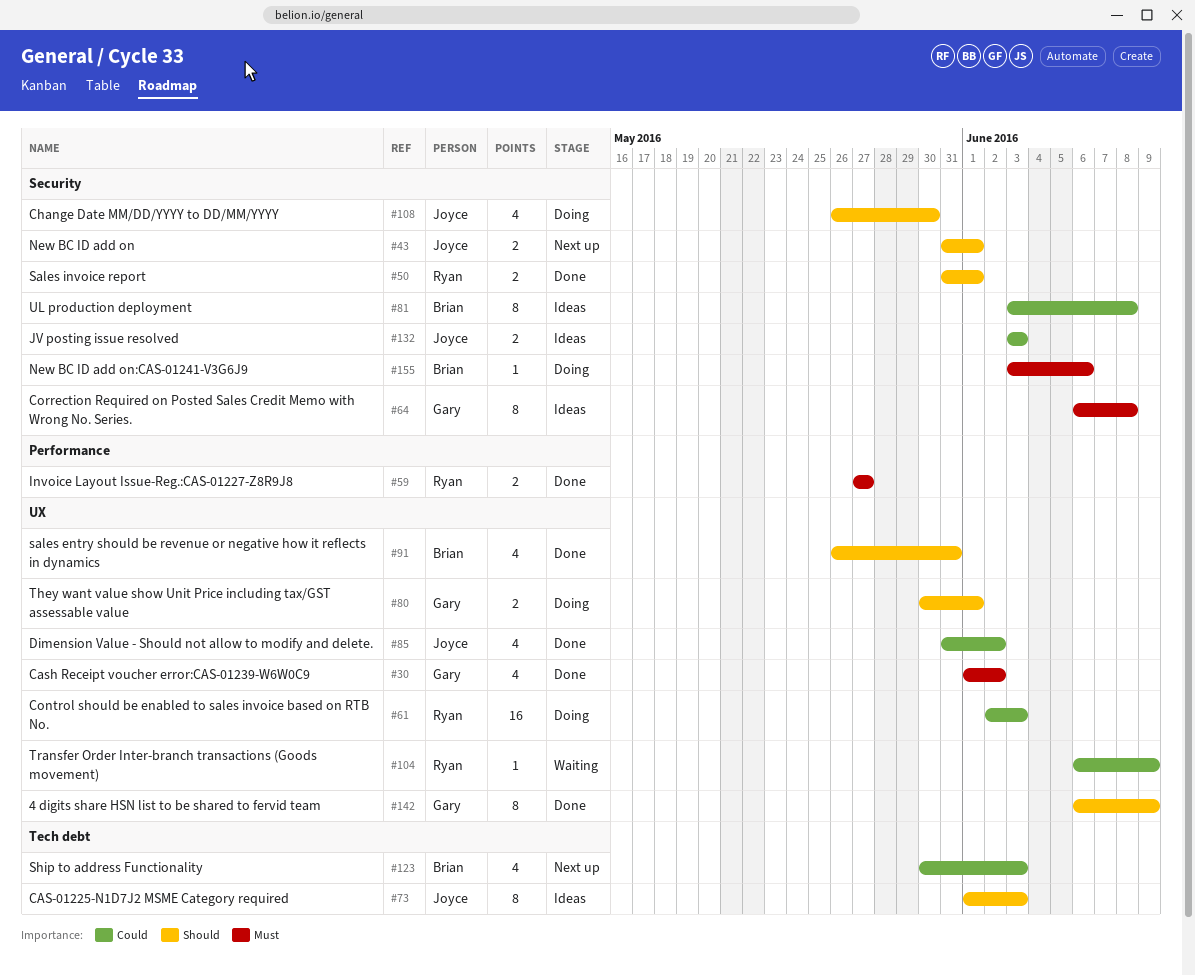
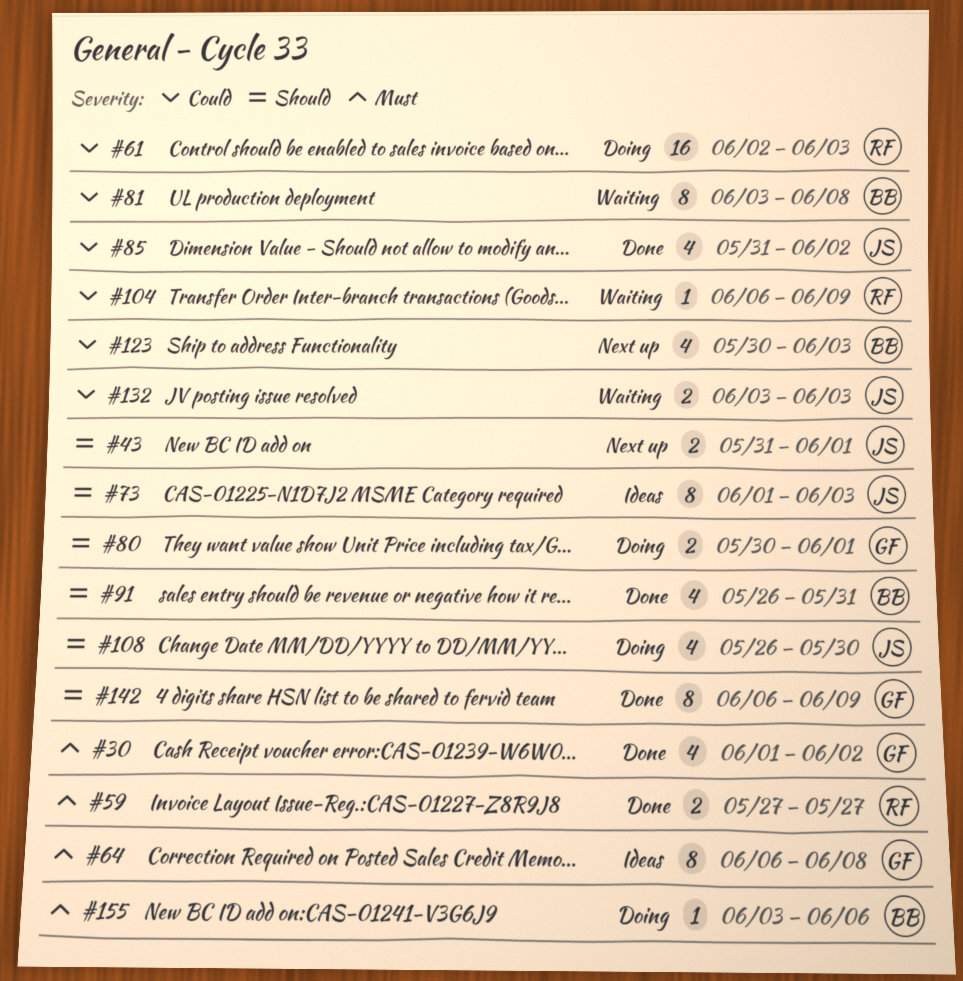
#50: present -> none
#81, status: Ideas -> Waiting
#132, status: Ideas -> Waiting

